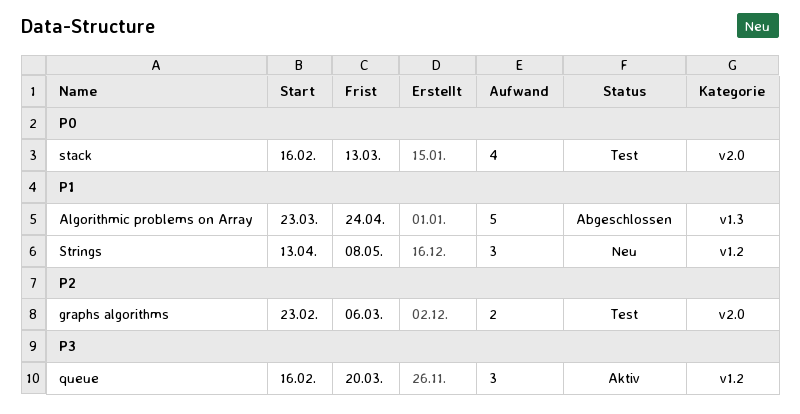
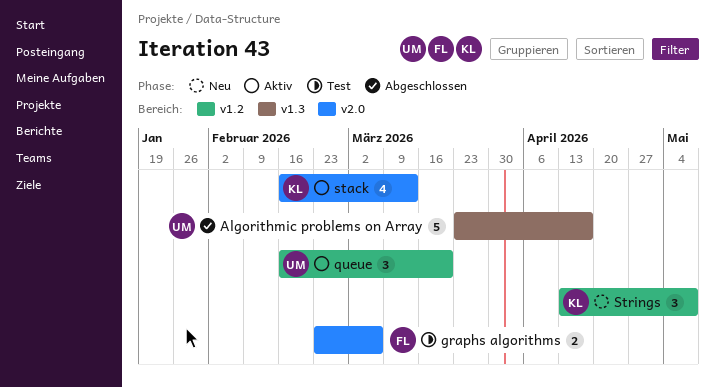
Algorithmic problems on Array, due: Apr 24 -> Apr 17
stack, status: Test -> Aktiv

